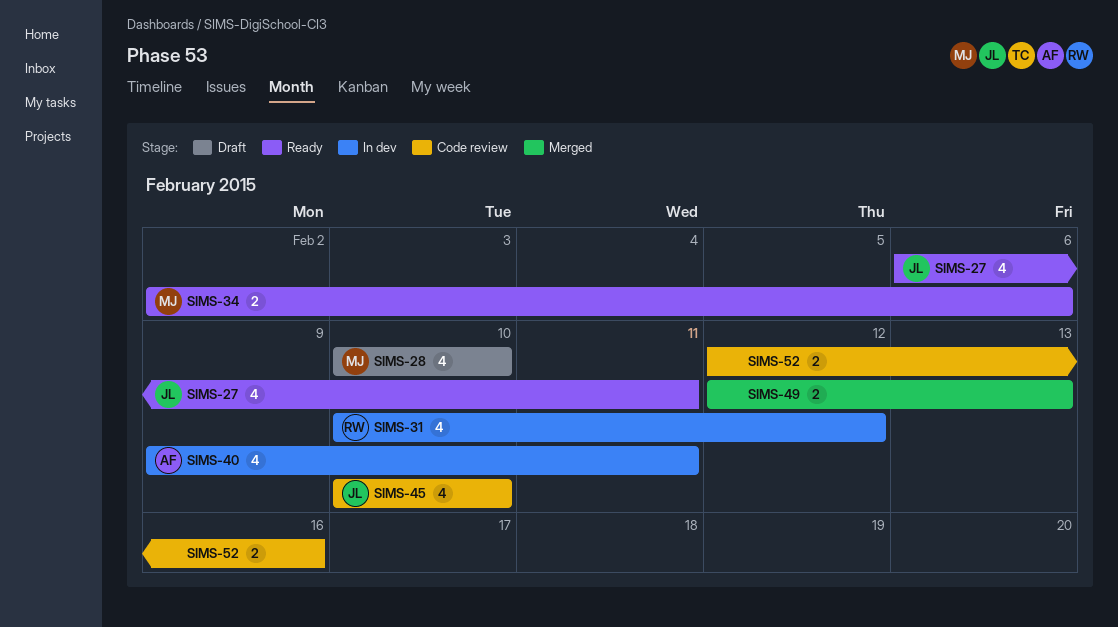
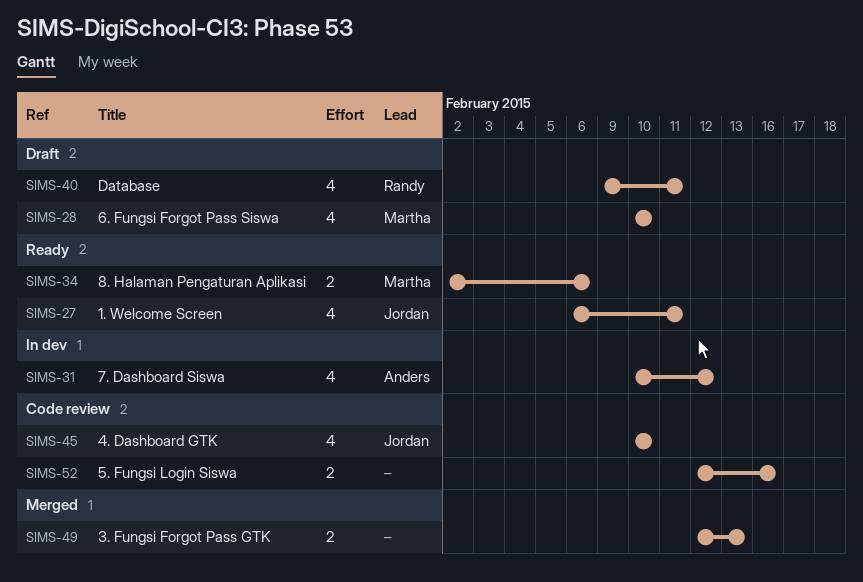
SIMS-31, owner: Randy -> Anders
SIMS-40, status: In dev -> Draft
SIMS-40, owner: Anders -> Randy

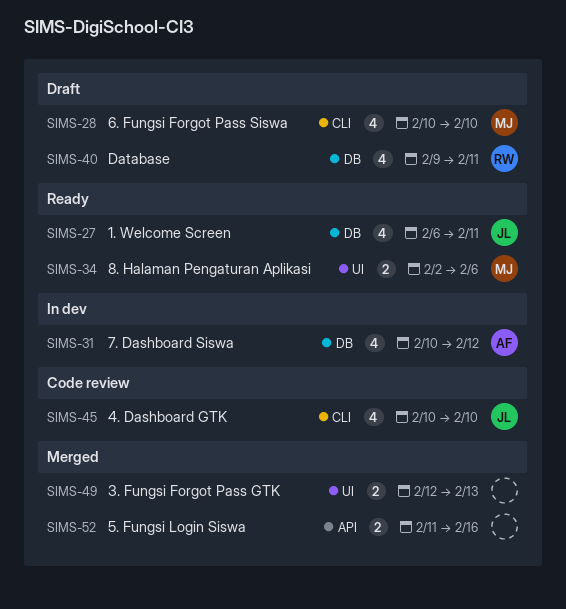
SIMS-52, status: Code review -> Merged
SIMS-52, start: Feb 12 -> Feb 11

